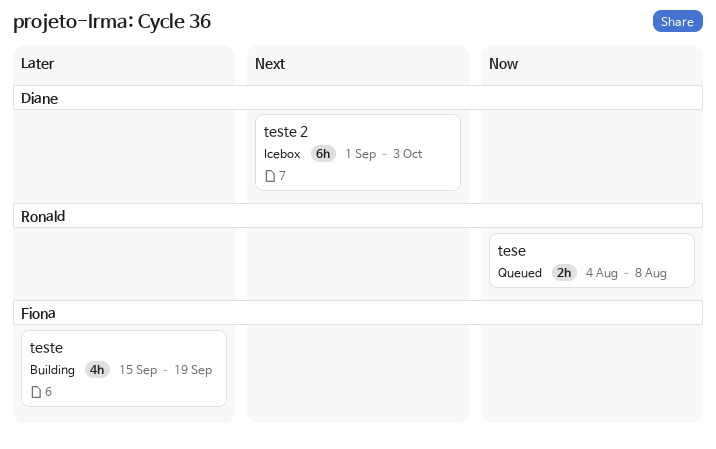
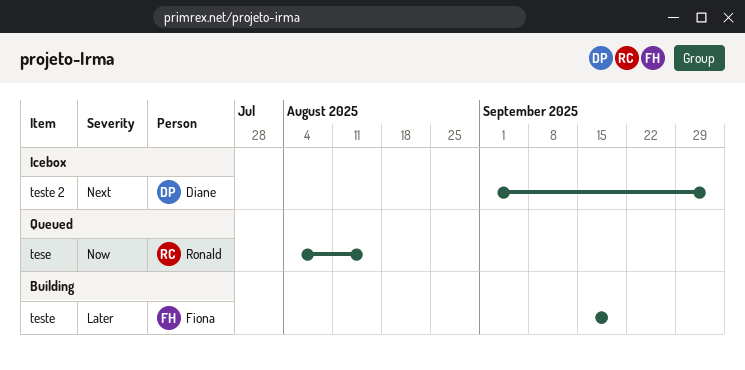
tese, due: Aug 8 -> Aug 15

